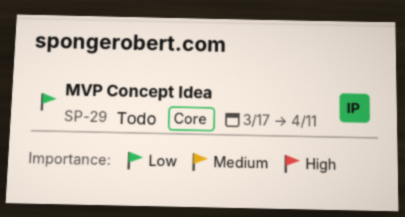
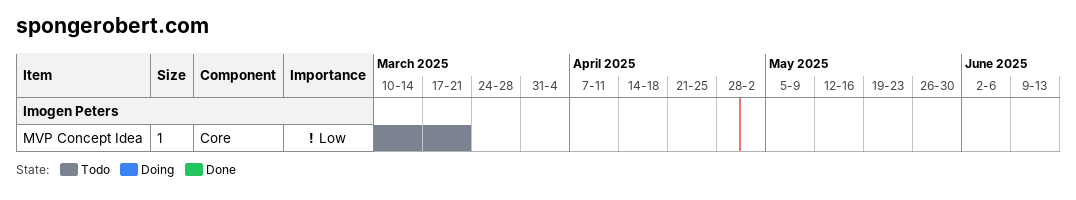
MVP Concept Idea, start: Mar 17 -> Mar 10
MVP Concept Idea, due: Apr 11 -> Mar 21

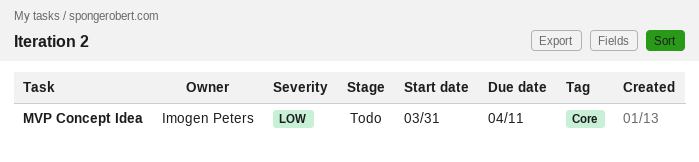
MVP Concept Idea, start: Mar 10 -> Mar 31
MVP Concept Idea, due: Mar 21 -> Apr 11

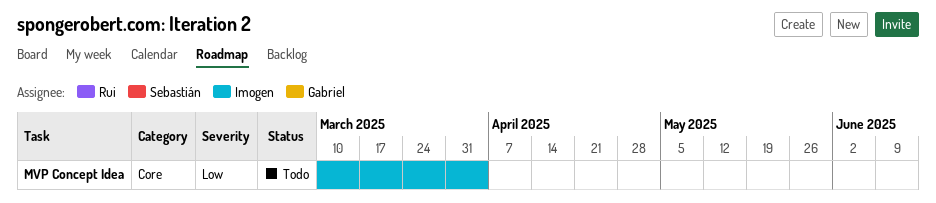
MVP Concept Idea, start: Mar 31 -> Mar 10
MVP Concept Idea, due: Apr 11 -> Apr 4

